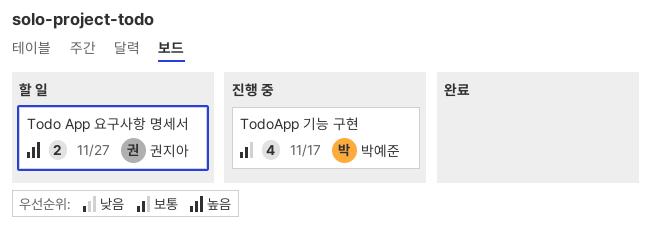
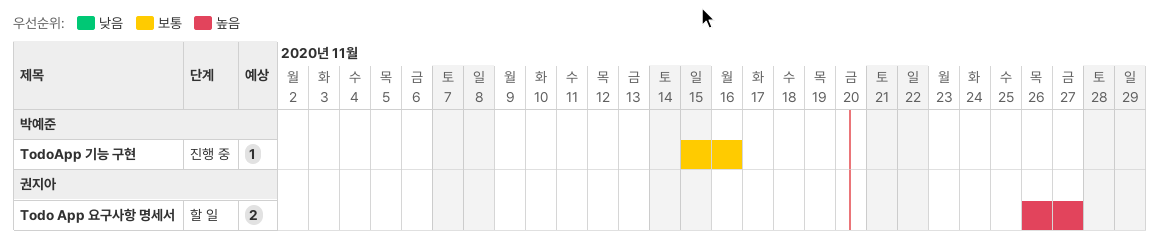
TodoApp 기능 구현, estimate: 4 -> 1
TodoApp 기능 구현, due: Nov 17 -> Nov 16

